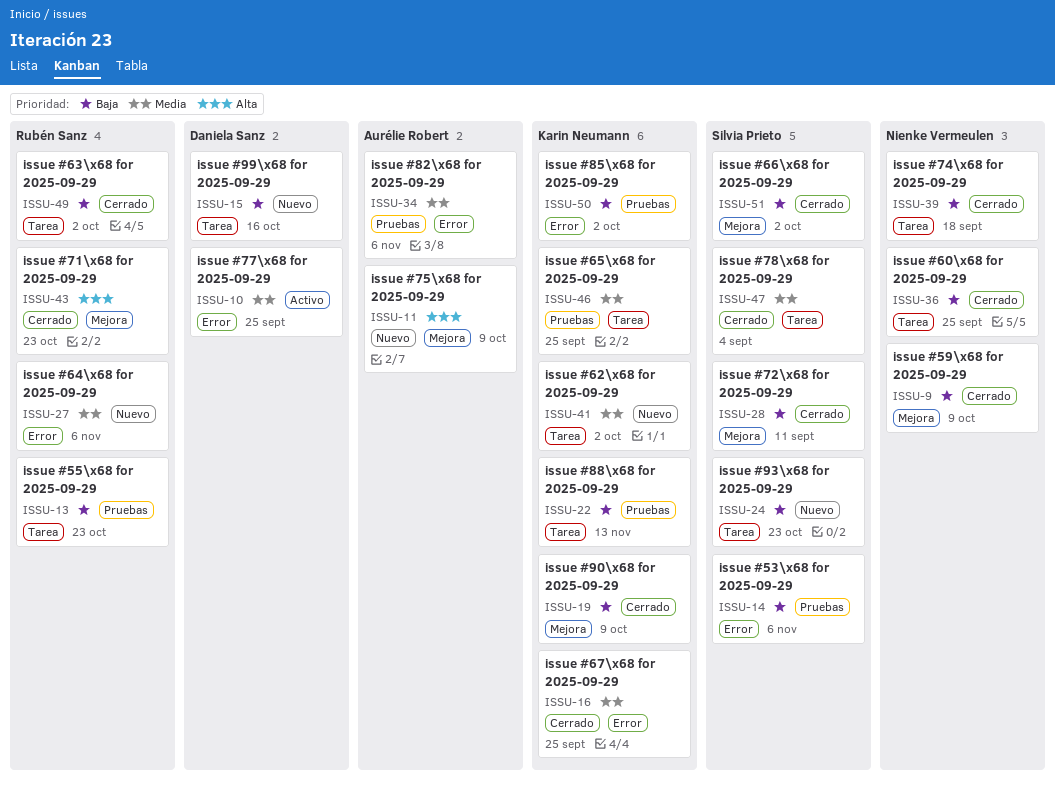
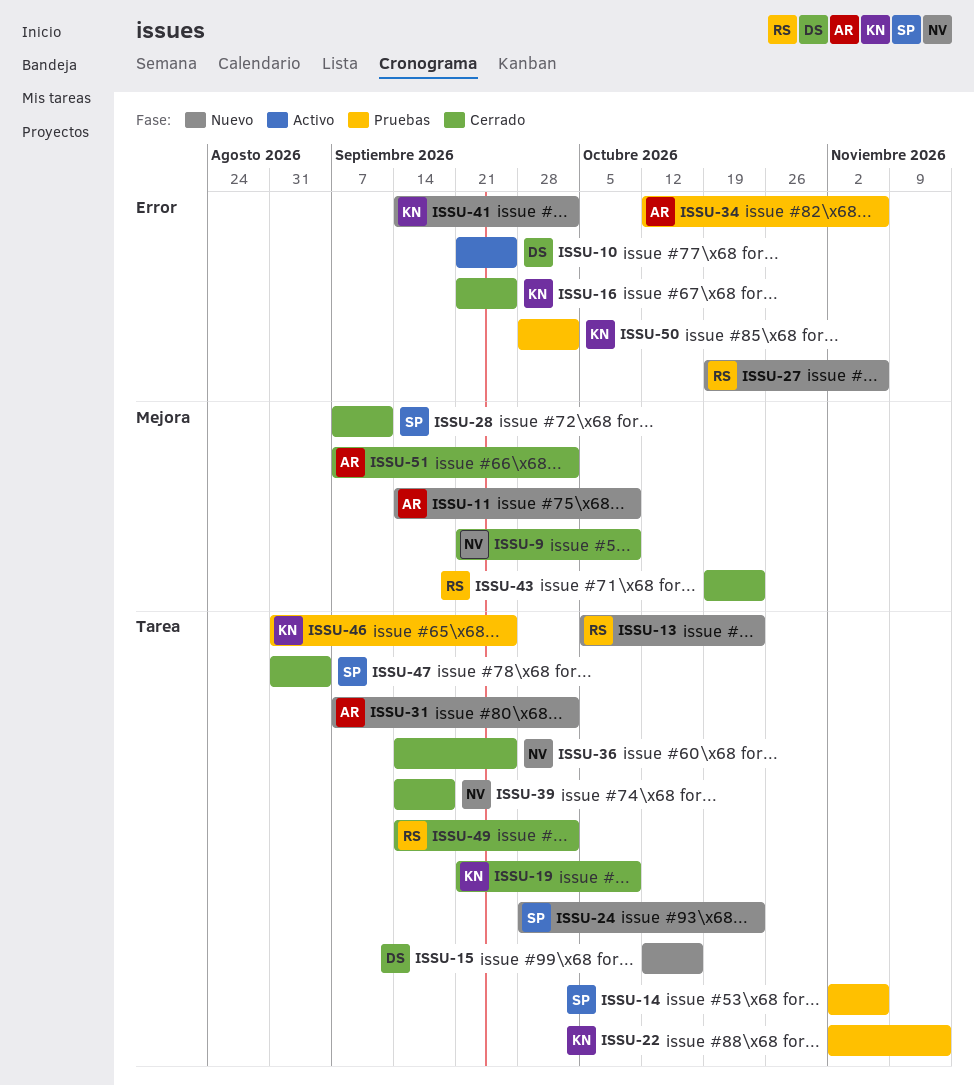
ISSU-13, status: Pruebas -> Nuevo
ISSU-14, label: Error -> Tarea
ISSU-19, label: Mejora -> Tarea
ISSU-31: none -> present
ISSU-41, label: Tarea -> Error
ISSU-51, owner: Silvia Prieto -> Aurélie Robert

